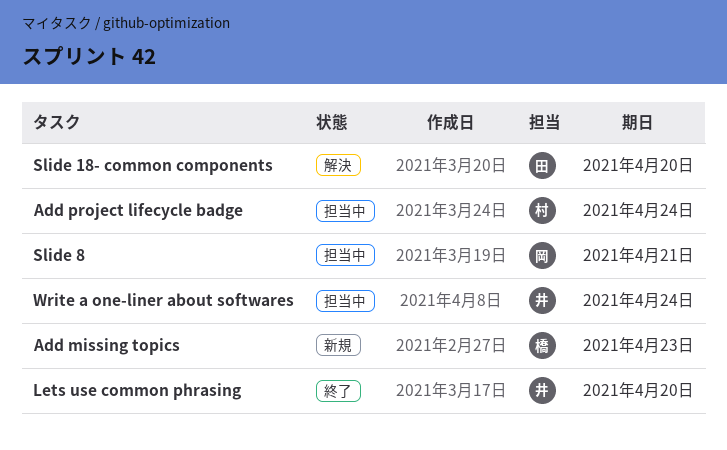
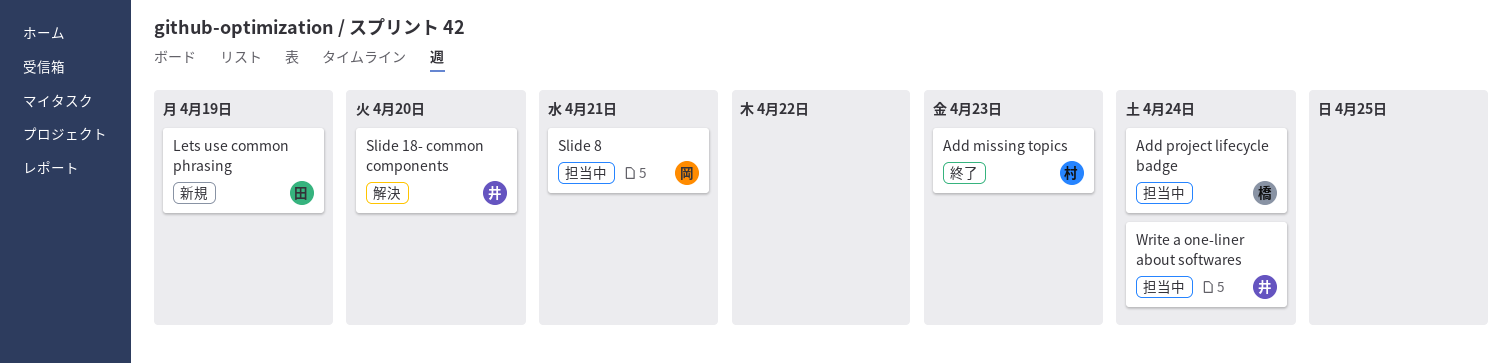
Add missing topics, status: 新規 -> 終了
Add missing topics, owner: 橋 -> 村
Add project lifecycle badge, owner: 村 -> 橋
Lets use common phrasing, status: 終了 -> 新規
Lets use common phrasing, owner: 井 -> 田
Lets use common phrasing, due: Apr 20 -> Apr 19
Slide 18- common components, owner: 田 -> 井

